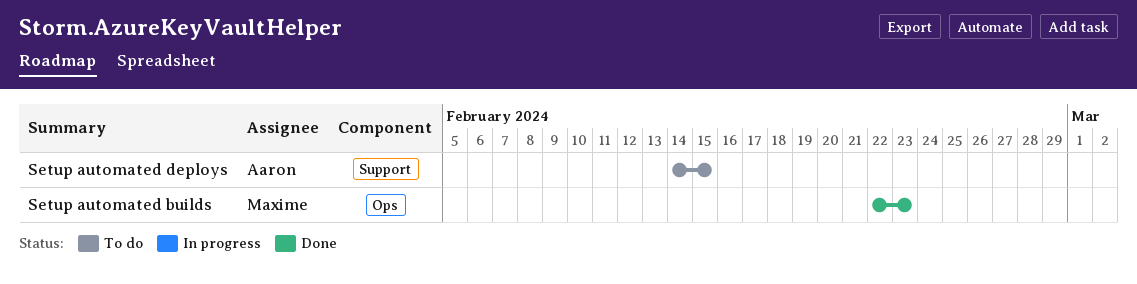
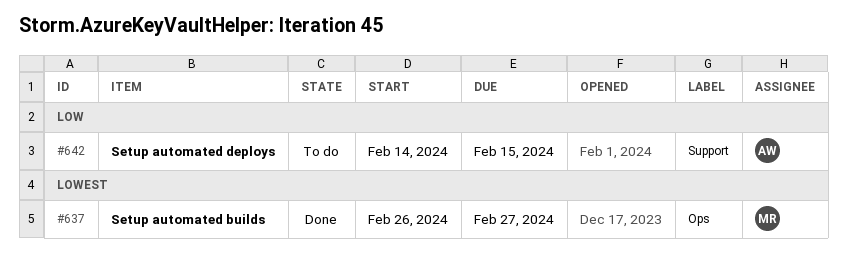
Setup automated builds, start: Feb 22 -> Feb 26
Setup automated builds, due: Feb 23 -> Feb 27

